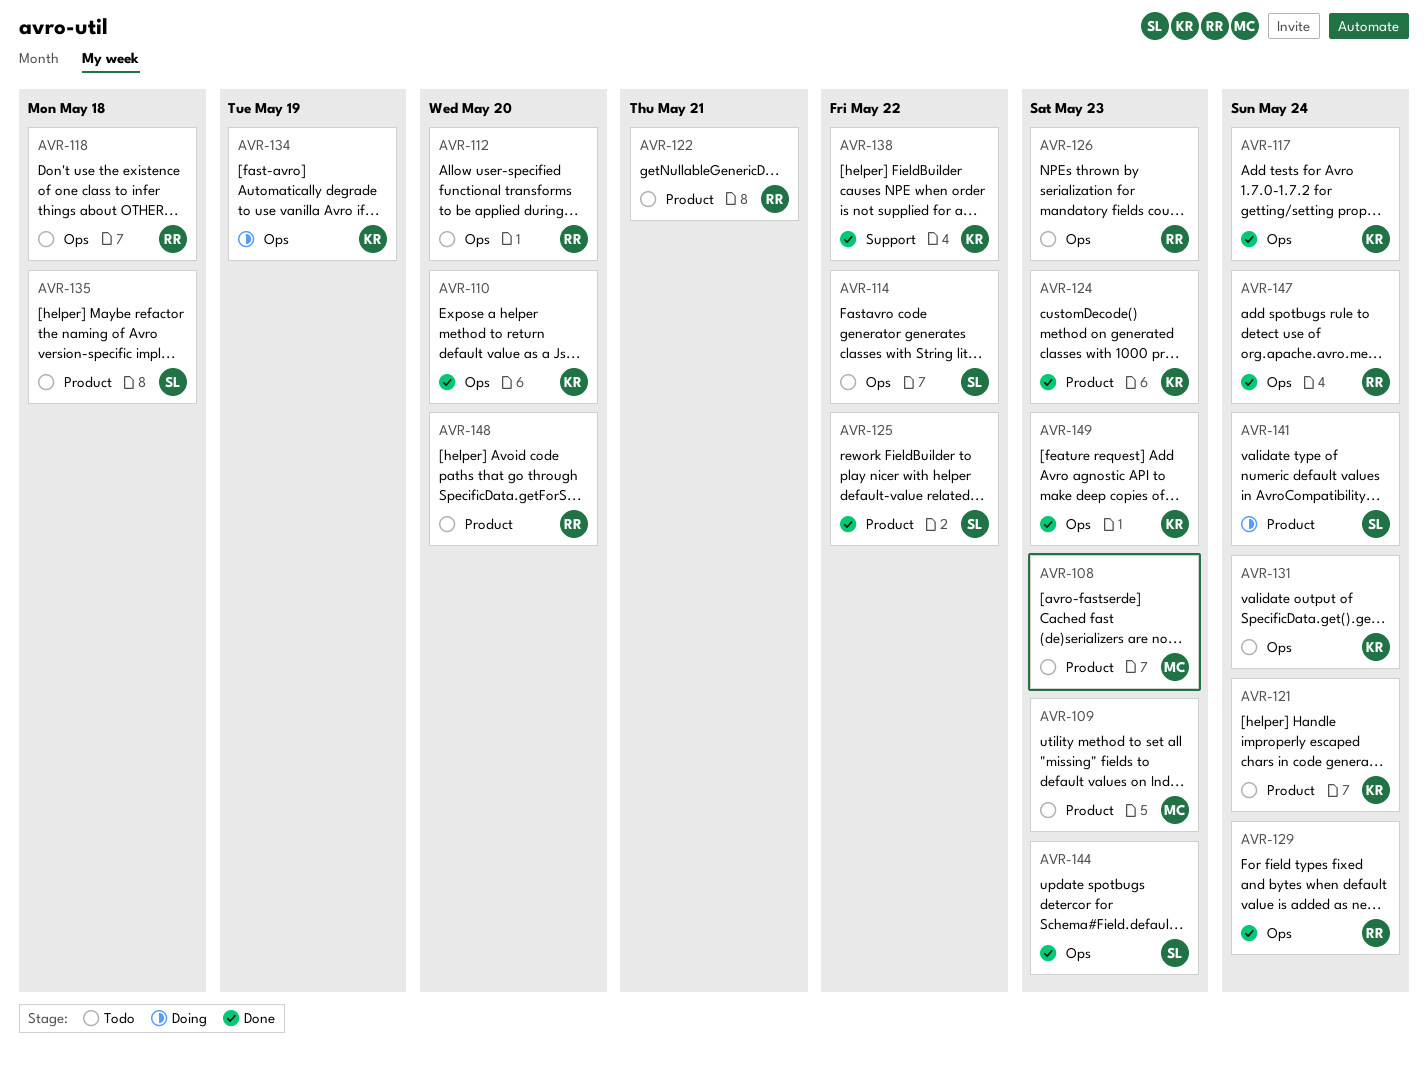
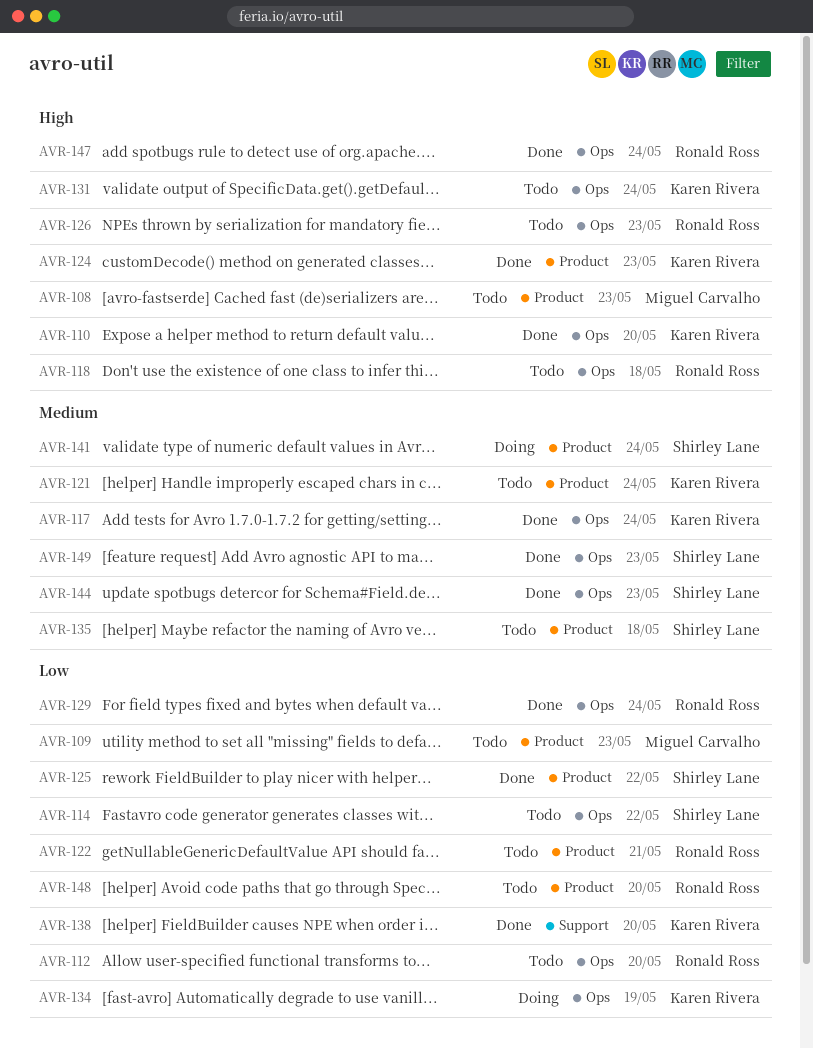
AVR-138, due: May 22 -> May 20
AVR-149, owner: Karen Rivera -> Shirley Lane

